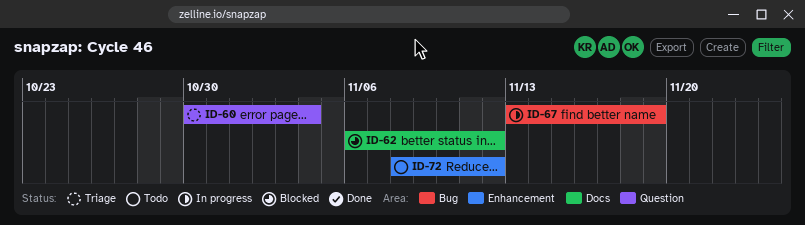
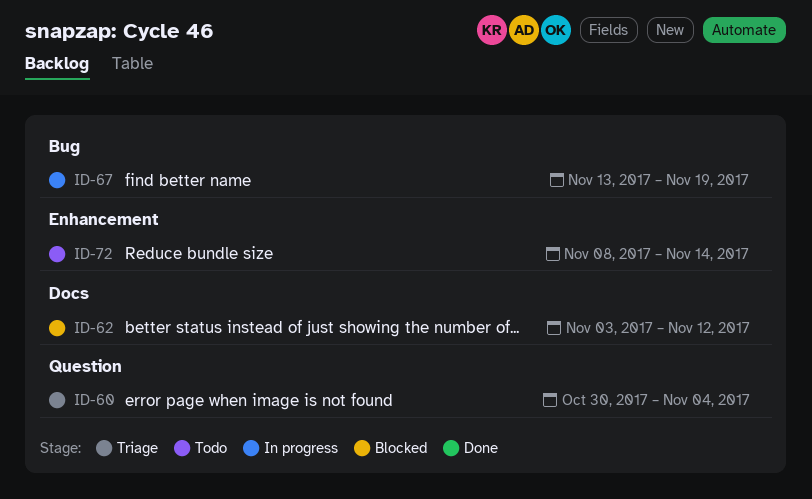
ID-62, start: Nov 6 -> Nov 3
ID-72, due: Nov 12 -> Nov 14

